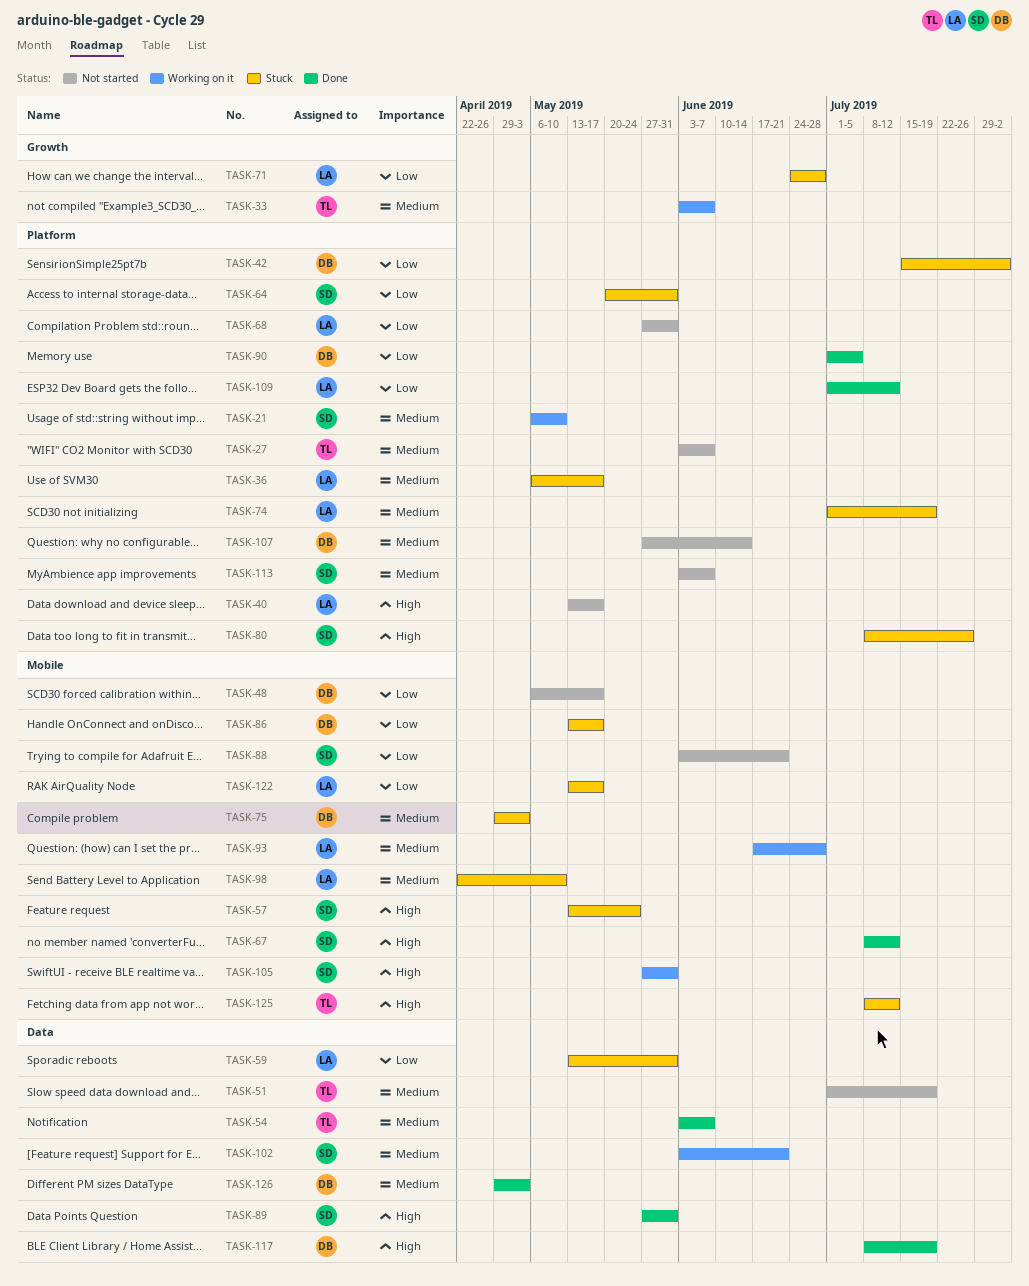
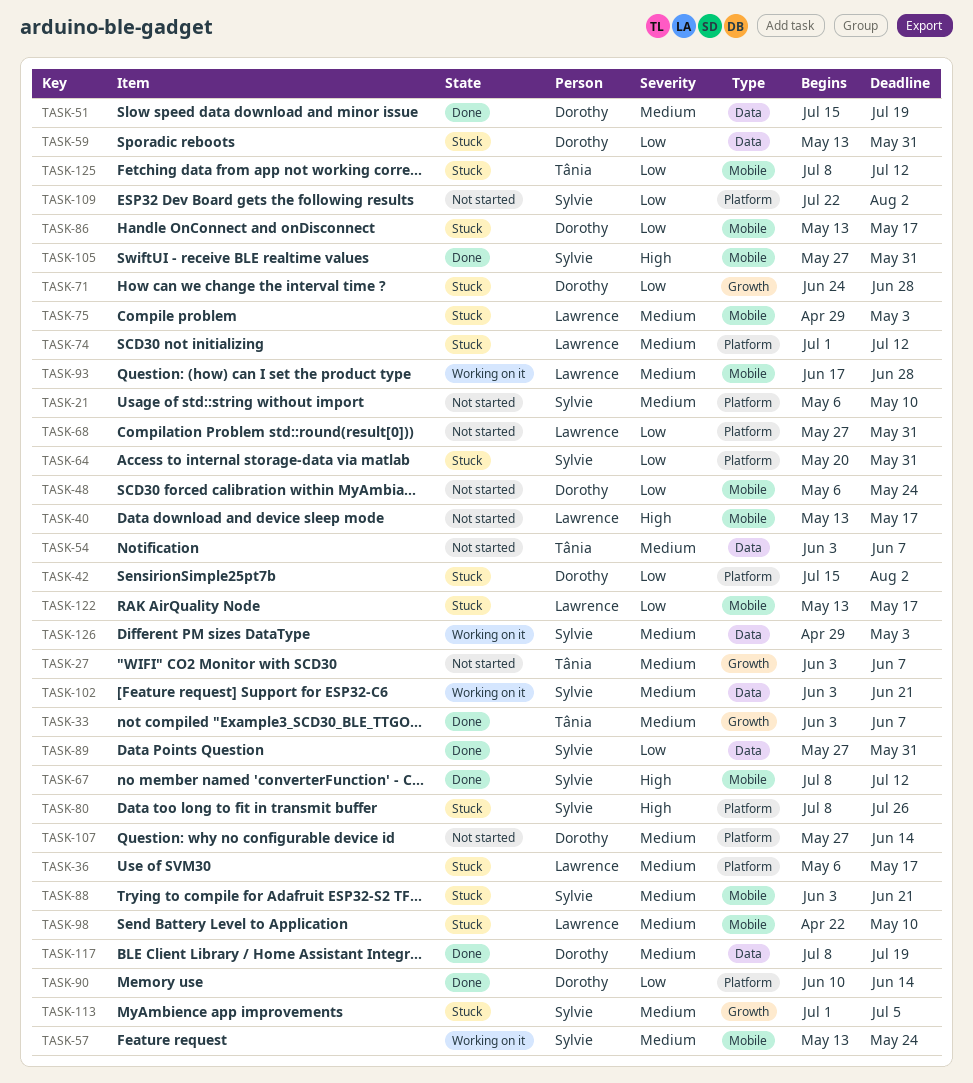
TASK-21, status: Working on it -> Not started
TASK-27, label: Platform -> Growth
TASK-33, status: Working on it -> Done
TASK-40, label: Platform -> Mobile
TASK-48, due: May 17 -> May 24
TASK-51, status: Not started -> Done
TASK-51, owner: Tânia -> Dorothy
TASK-51, start: Jul 1 -> Jul 15
TASK-54, status: Done -> Not started
TASK-57, status: Stuck -> Working on it
TASK-57, priority: High -> Medium
TASK-59, owner: Lawrence -> Dorothy
TASK-71, owner: Lawrence -> Dorothy
TASK-74, due: Jul 19 -> Jul 12
TASK-75, owner: Dorothy -> Lawrence
TASK-88, status: Not started -> Stuck
TASK-88, priority: Low -> Medium
TASK-89, priority: High -> Low
TASK-90, start: Jul 1 -> Jun 10
TASK-90, due: Jul 5 -> Jun 14
TASK-105, status: Working on it -> Done
TASK-109, status: Done -> Not started
TASK-109, owner: Lawrence -> Sylvie
TASK-109, start: Jul 1 -> Jul 22
TASK-109, due: Jul 12 -> Aug 2
TASK-113, status: Not started -> Stuck
TASK-113, label: Platform -> Growth
TASK-113, start: Jun 3 -> Jul 1
TASK-113, due: Jun 7 -> Jul 5
TASK-117, priority: High -> Medium
TASK-125, priority: High -> Low
TASK-126, status: Done -> Working on it
TASK-126, owner: Dorothy -> Sylvie

